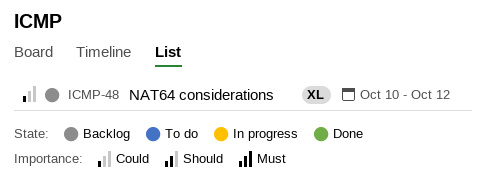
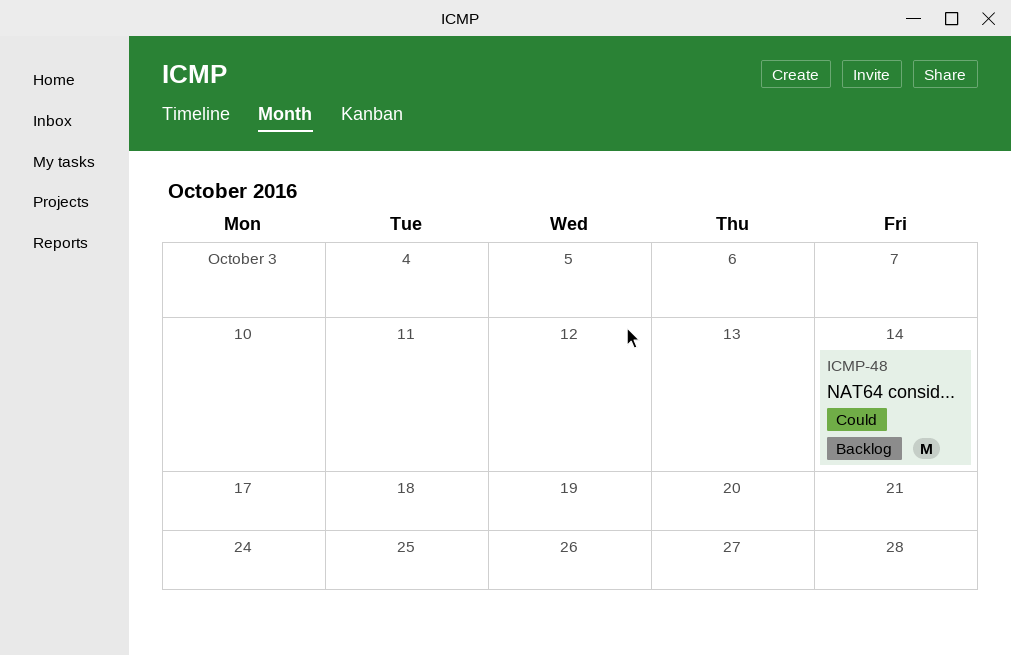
ICMP-48, estimate: XL -> M
ICMP-48, due: Oct 12 -> Oct 14

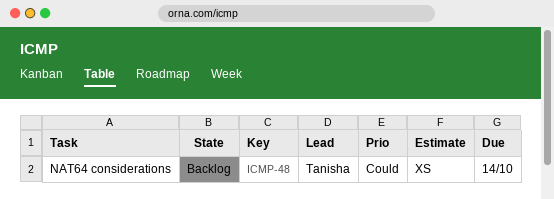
ICMP-48, estimate: M -> XS

